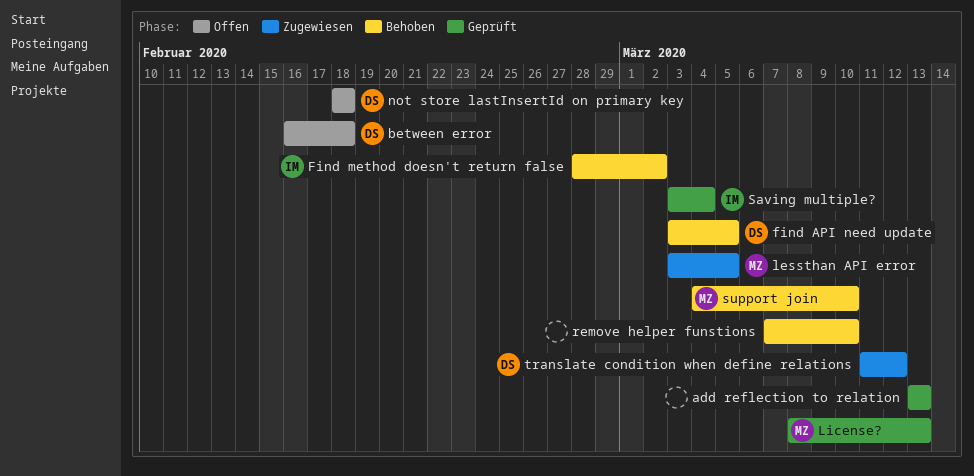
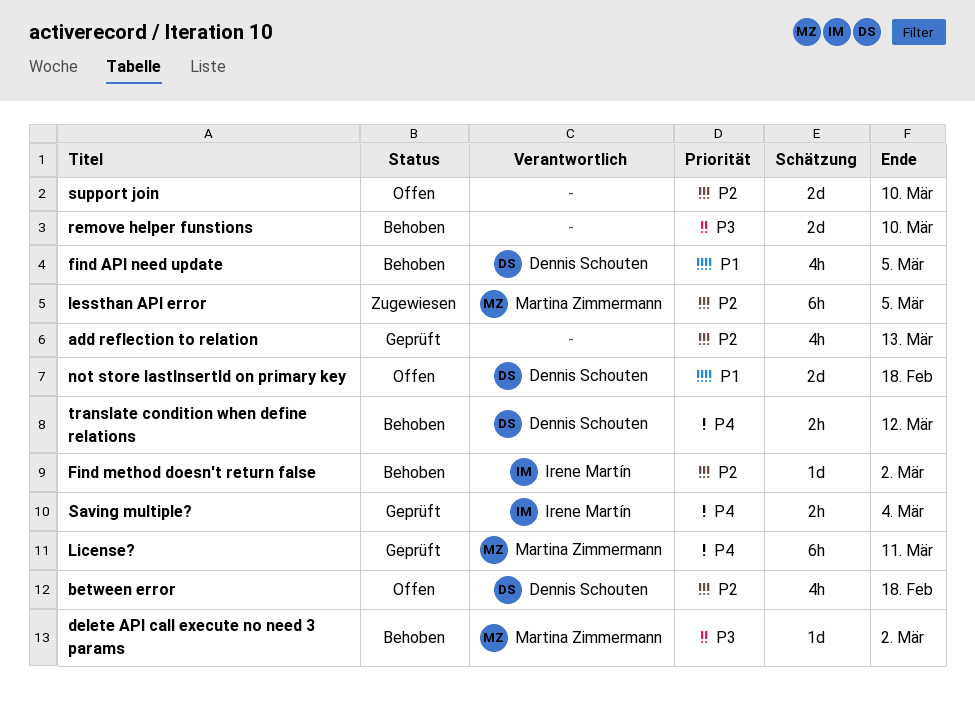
delete API call execute no need 3 params: none -> present
License?, due: Mar 13 -> Mar 11
support join, status: Behoben -> Offen
support join, owner: Martina Zimmermann -> none
translate condition when define relations, status: Zugewiesen -> Behoben

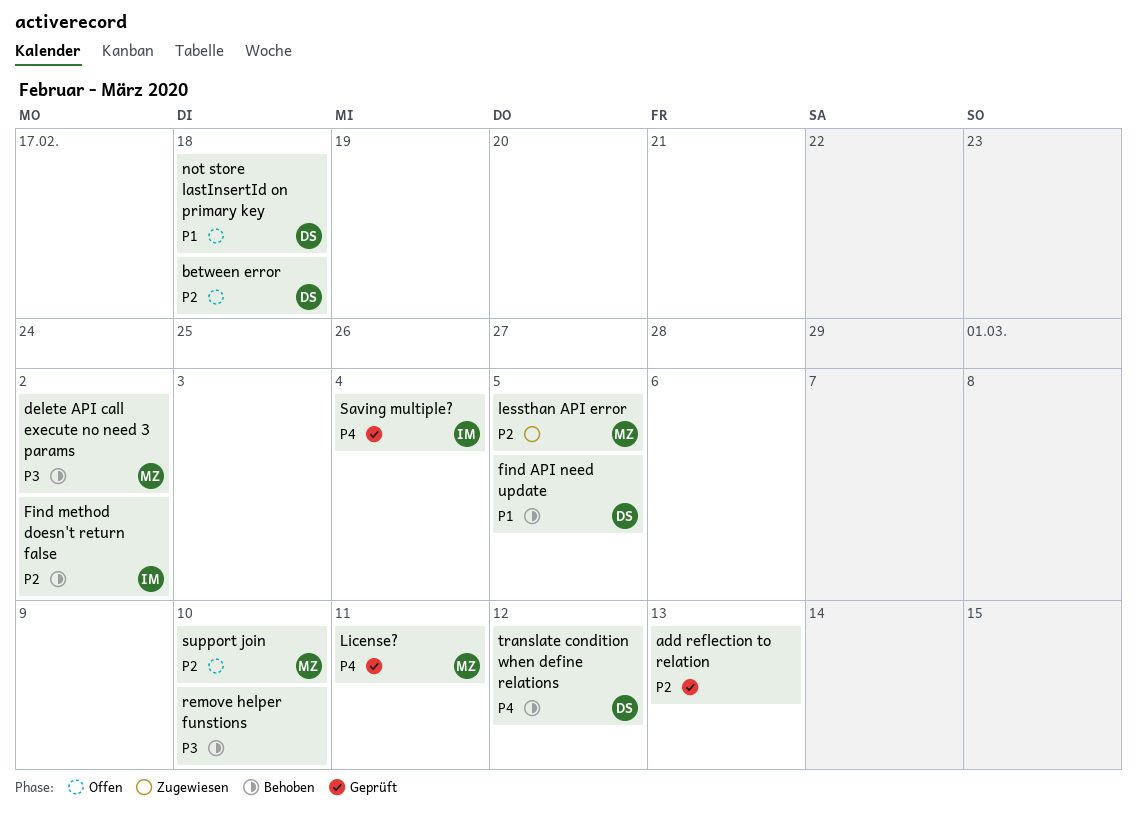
support join, owner: none -> Martina Zimmermann

